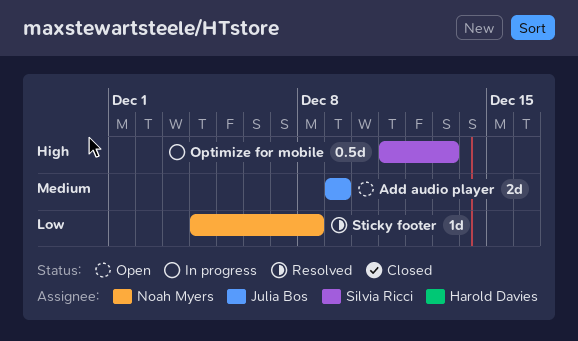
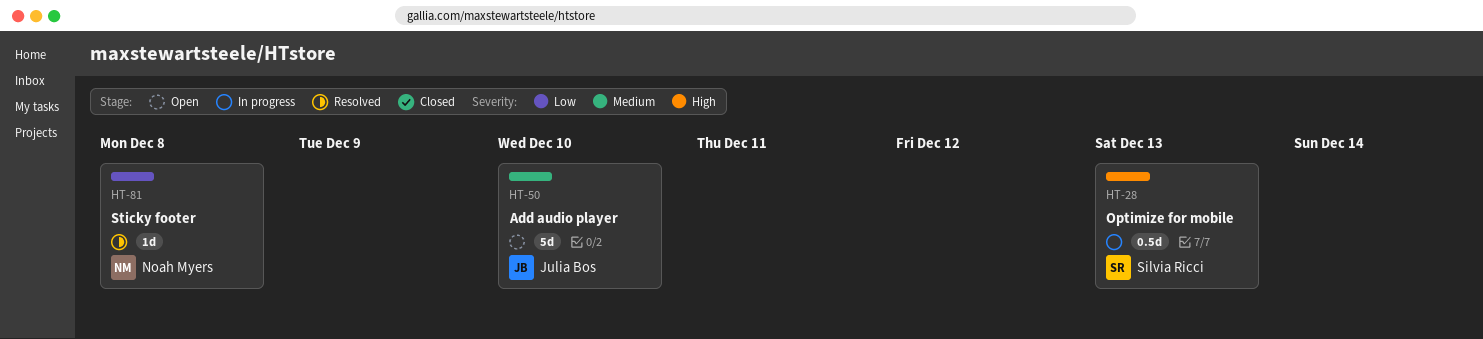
Add audio player, estimate: 2d -> 5d
Add audio player, due: Dec 9 -> Dec 10

